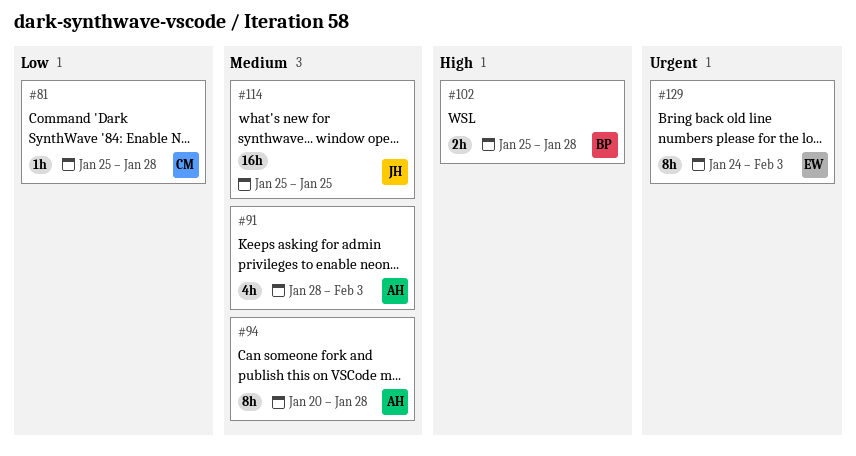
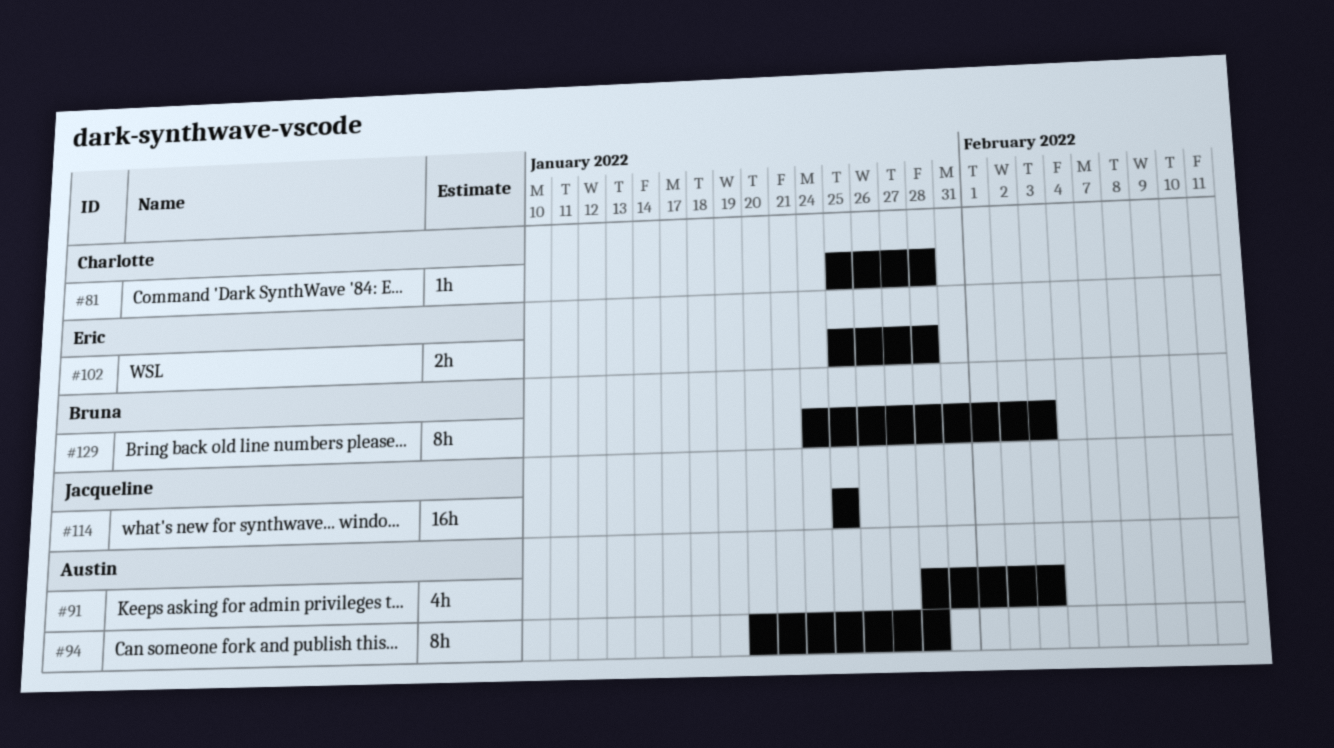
#102, owner: Bruna -> Eric
#129, owner: Eric -> Bruna

